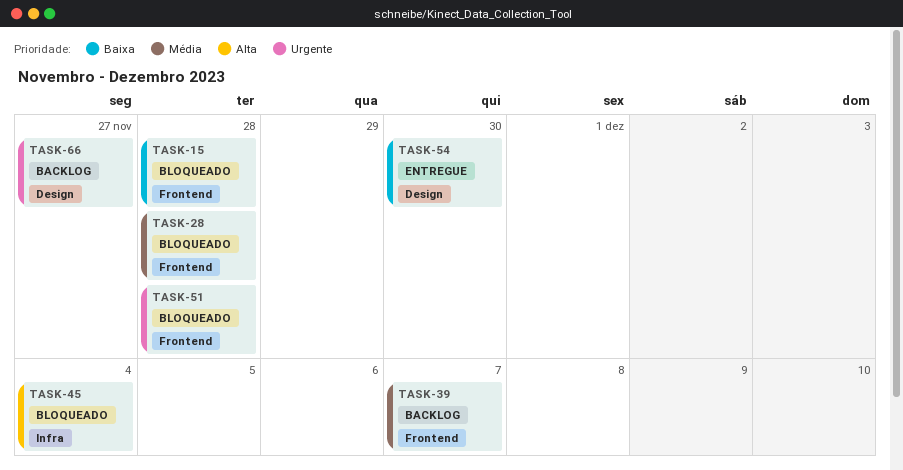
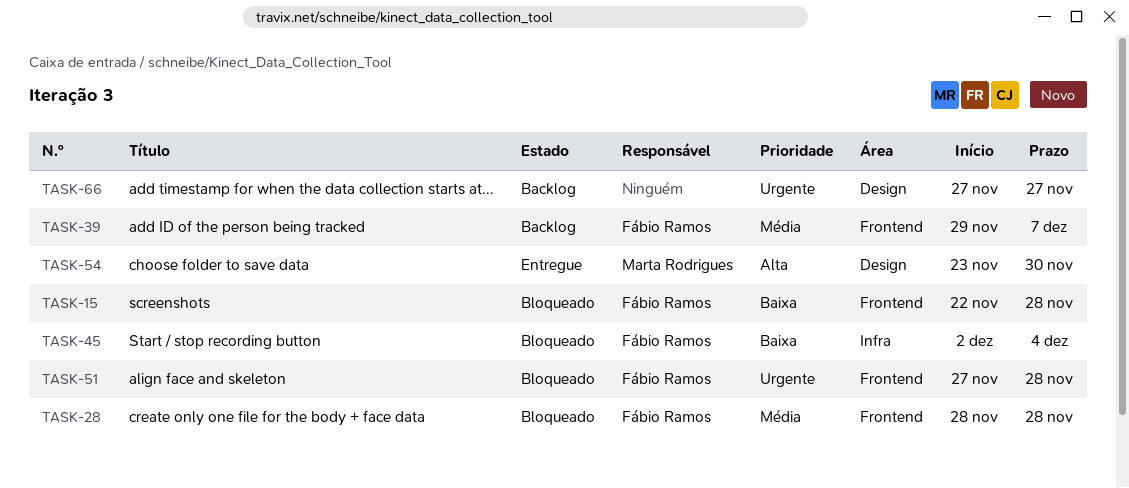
TASK-45, priority: Alta -> Baixa
TASK-54, priority: Baixa -> Alta

